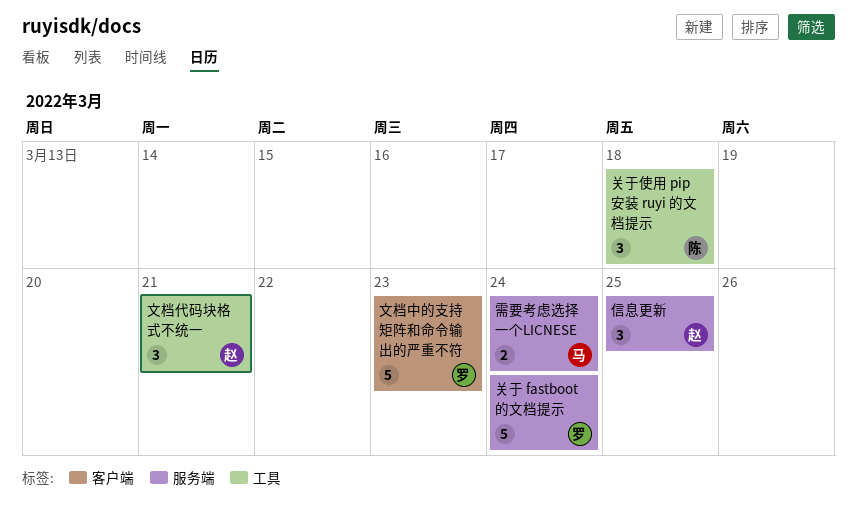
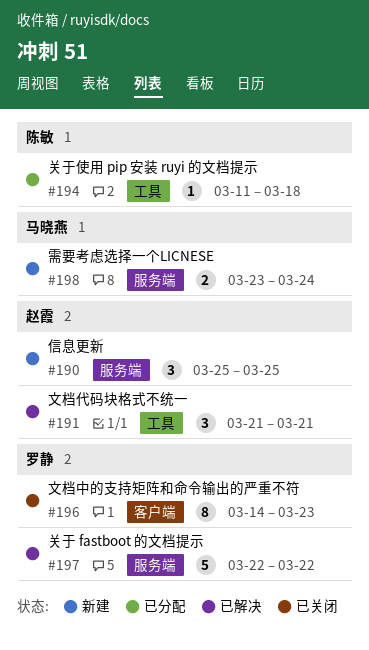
关于 fastboot 的文档提示, due: Mar 24 -> Mar 22
关于使用 pip 安装 ruyi 的文档提示, estimate: 3 -> 1
文档中的支持矩阵和命令输出的严重不符, estimate: 5 -> 8

